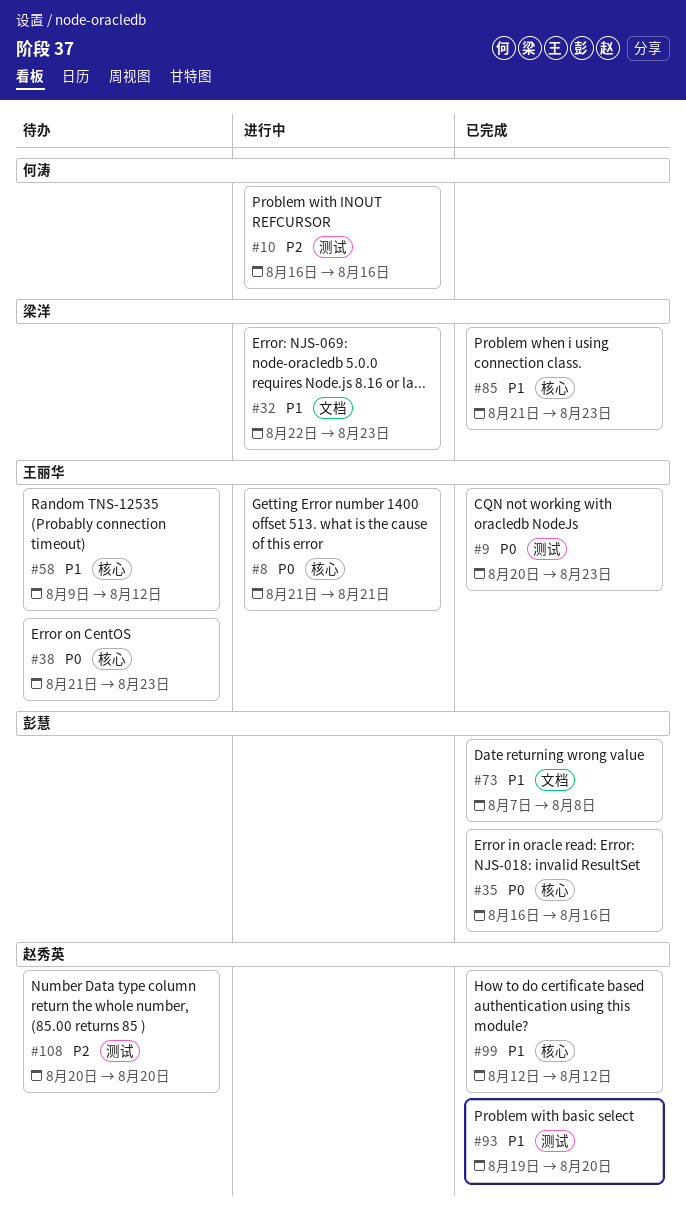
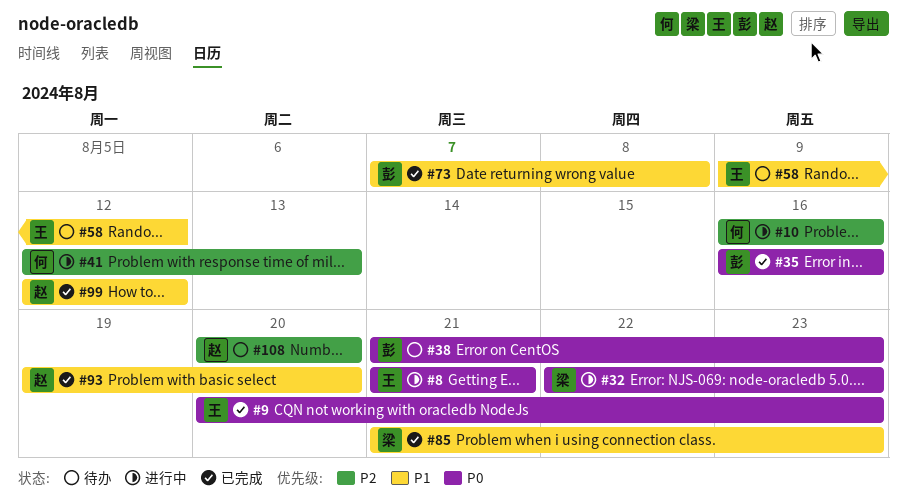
#32, priority: P1 -> P0
#38, owner: 王丽华 -> 彭慧
#41: none -> present

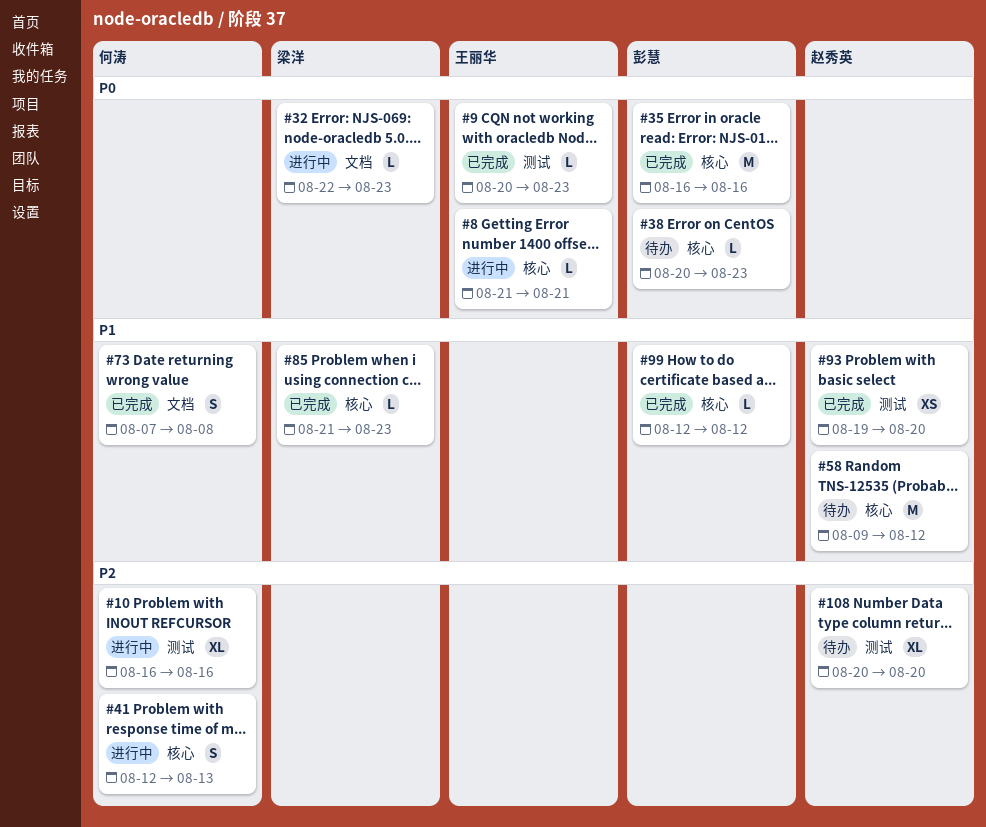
#38, start: Aug 21 -> Aug 20
#58, owner: 王丽华 -> 赵秀英
#73, owner: 彭慧 -> 何涛
#99, owner: 赵秀英 -> 彭慧

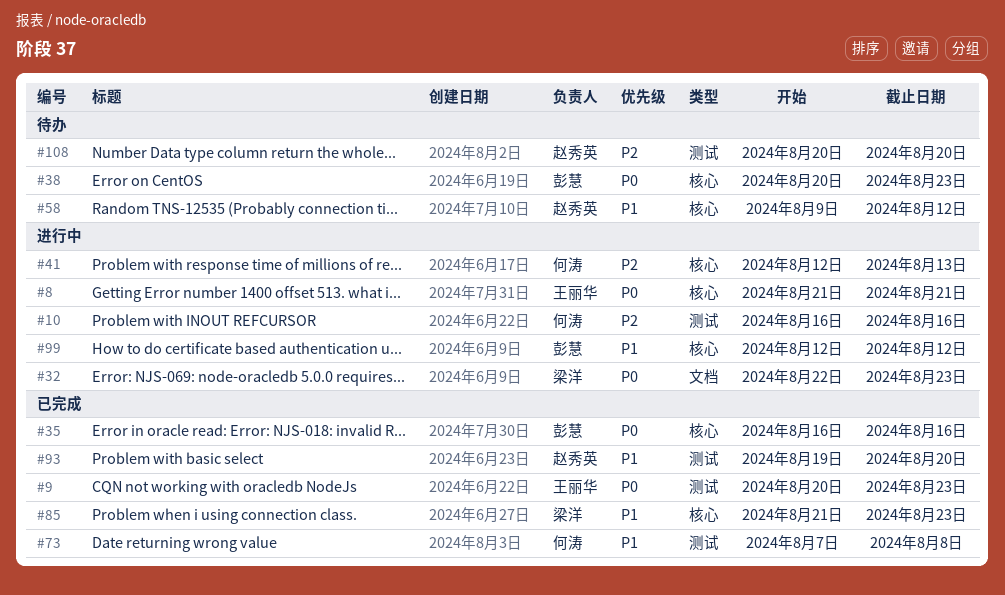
#73, label: 文档 -> 测试
#99, status: 已完成 -> 进行中

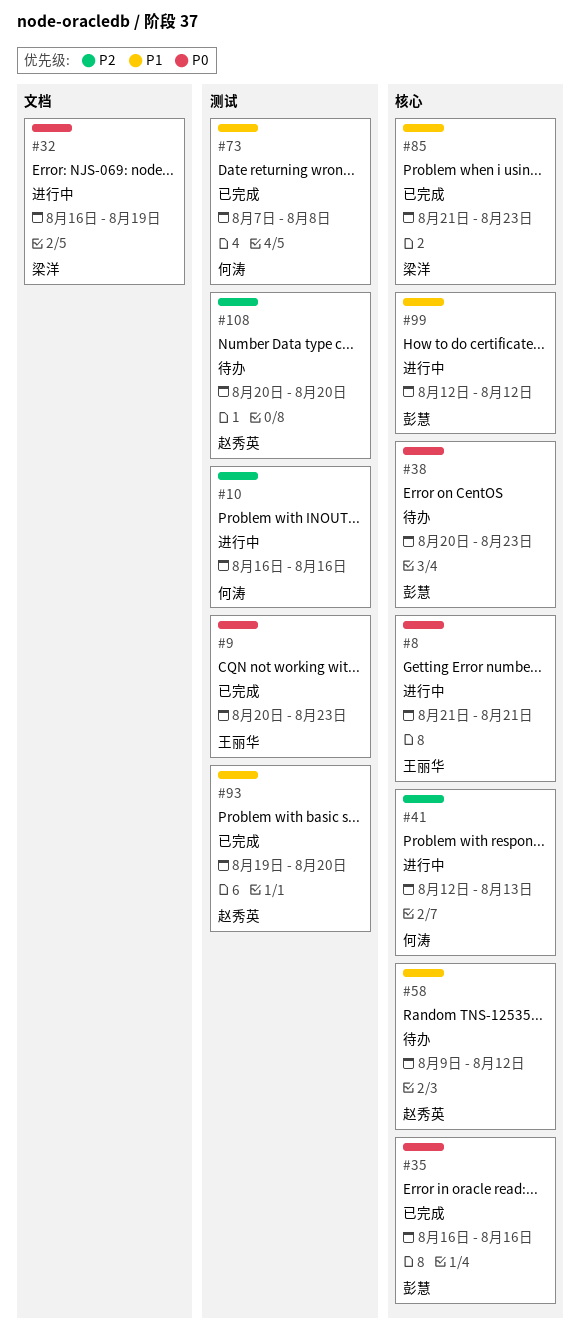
#32, start: Aug 22 -> Aug 16
#32, due: Aug 23 -> Aug 19

